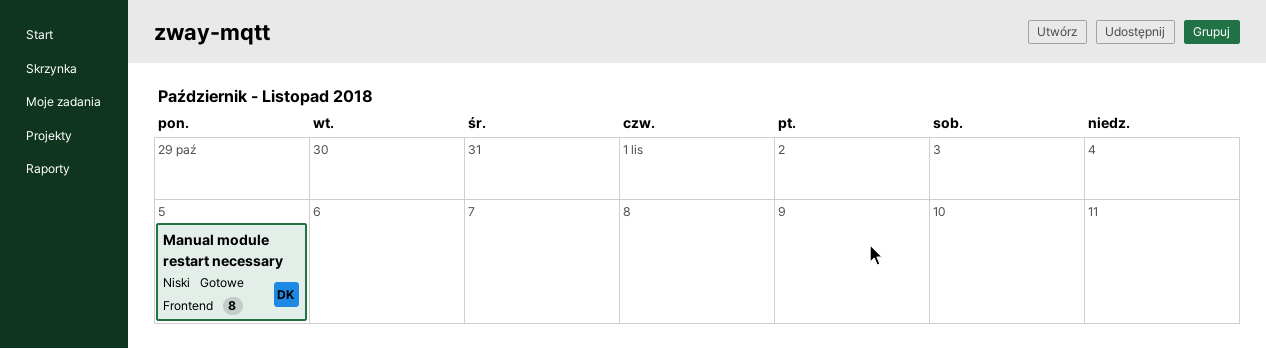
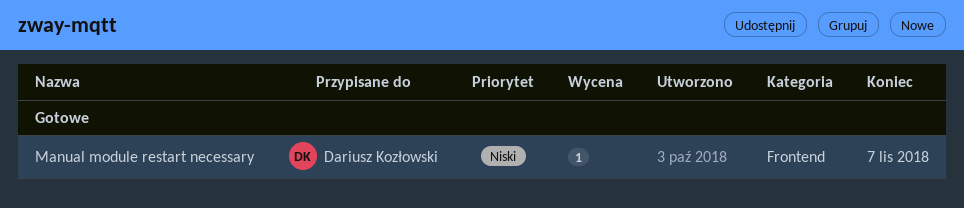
Manual module restart necessary, estimate: 8 -> 1
Manual module restart necessary, due: Nov 5 -> Nov 7

